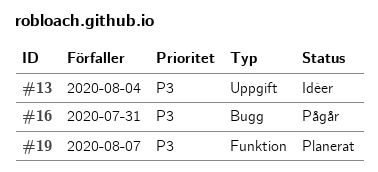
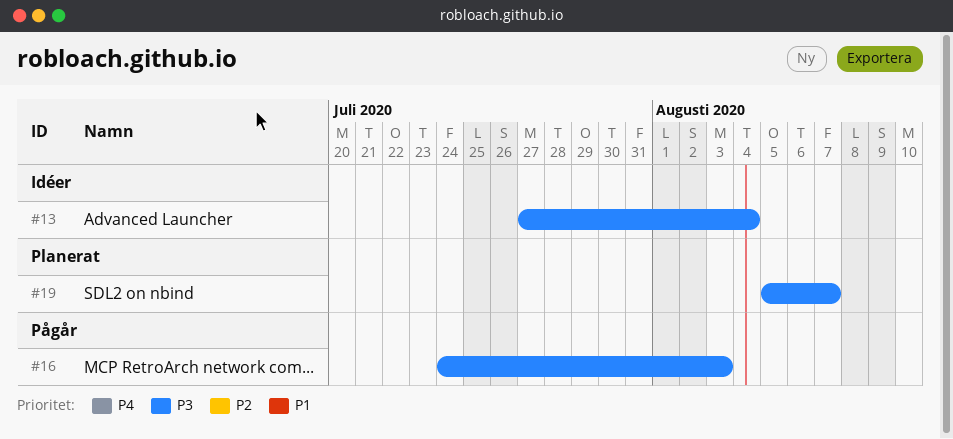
#16, due: Jul 31 -> Aug 3

